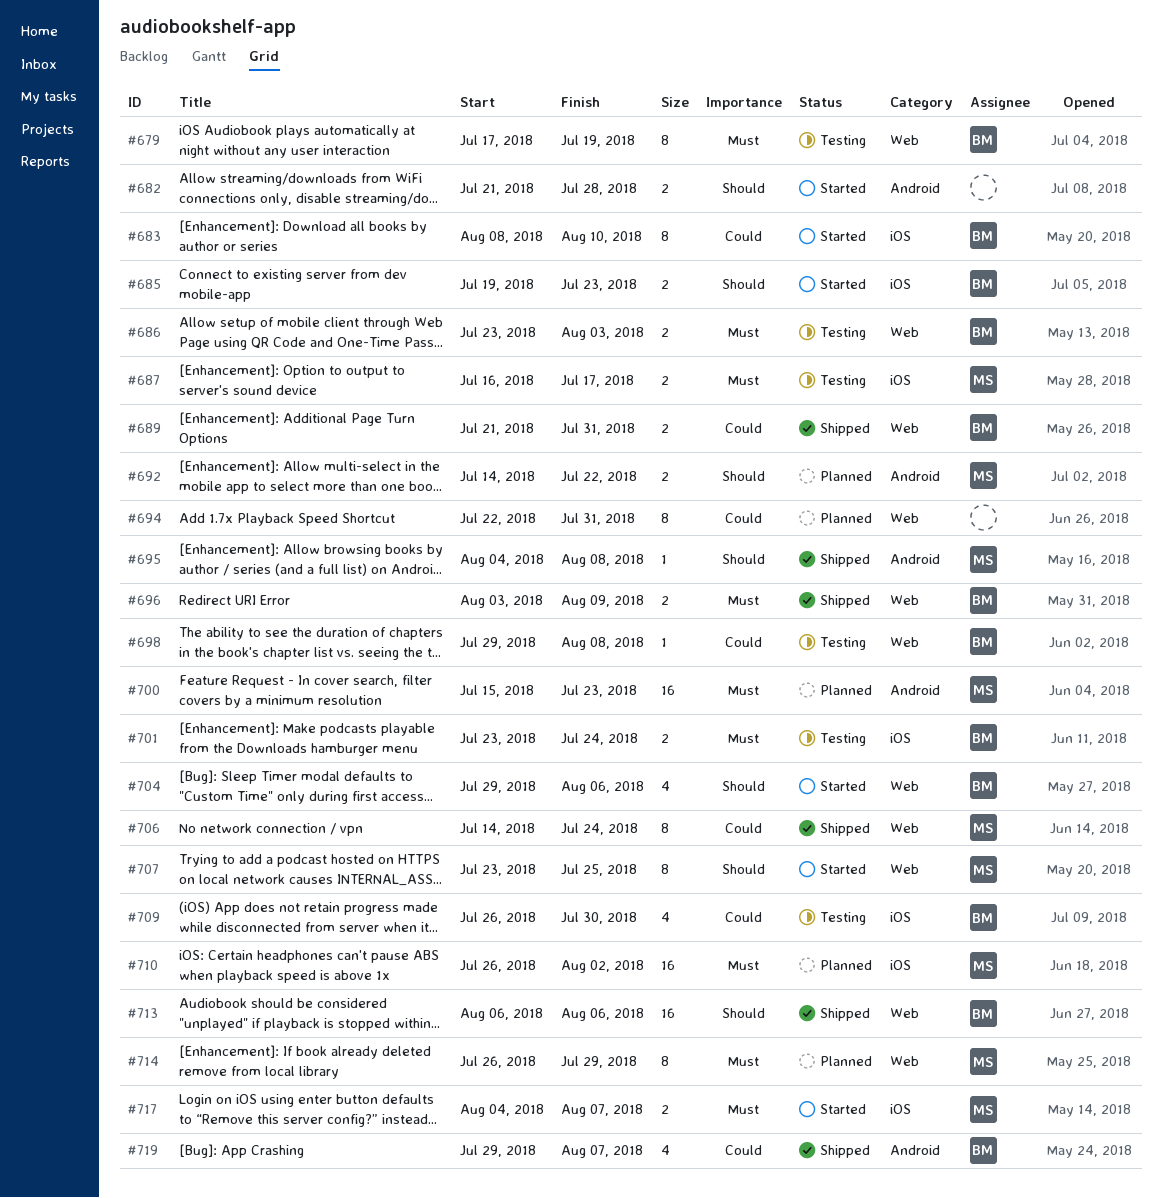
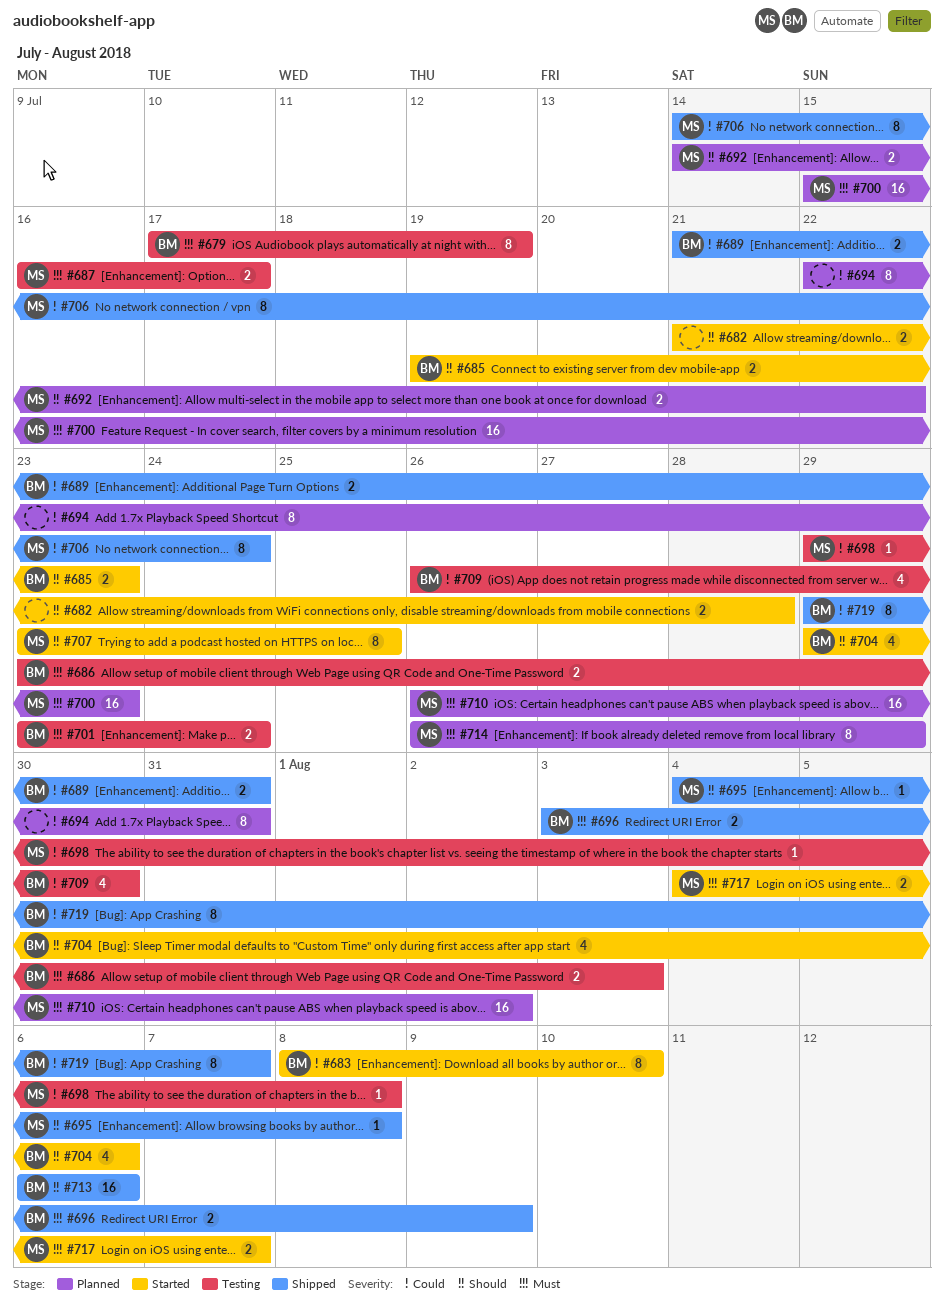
#698, owner: BM -> MS
#719, estimate: 4 -> 8

